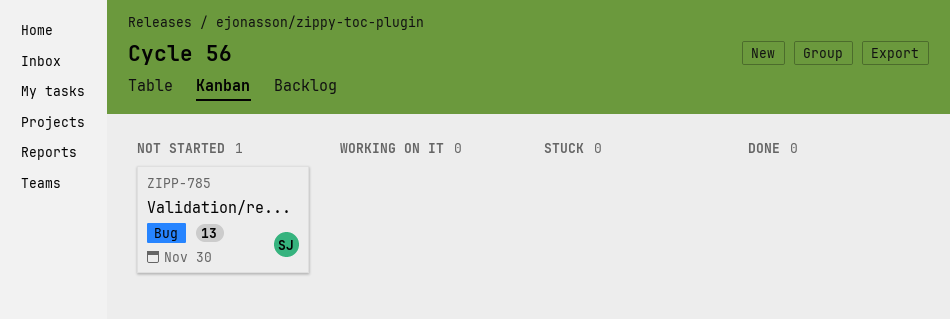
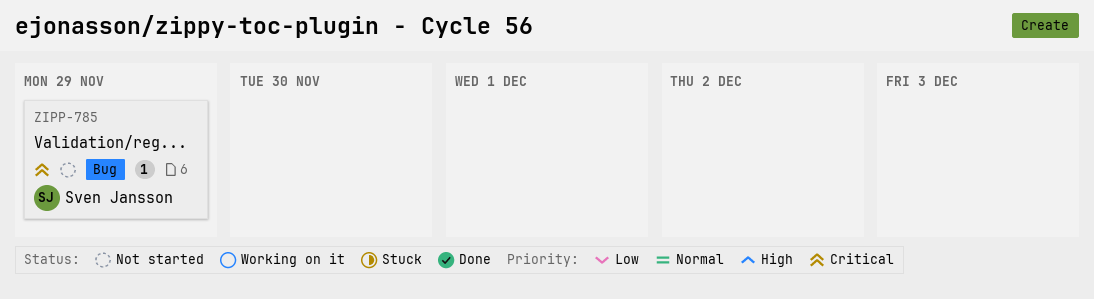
ZIPP-785, estimate: 13 -> 1
ZIPP-785, due: Nov 30 -> Nov 29

